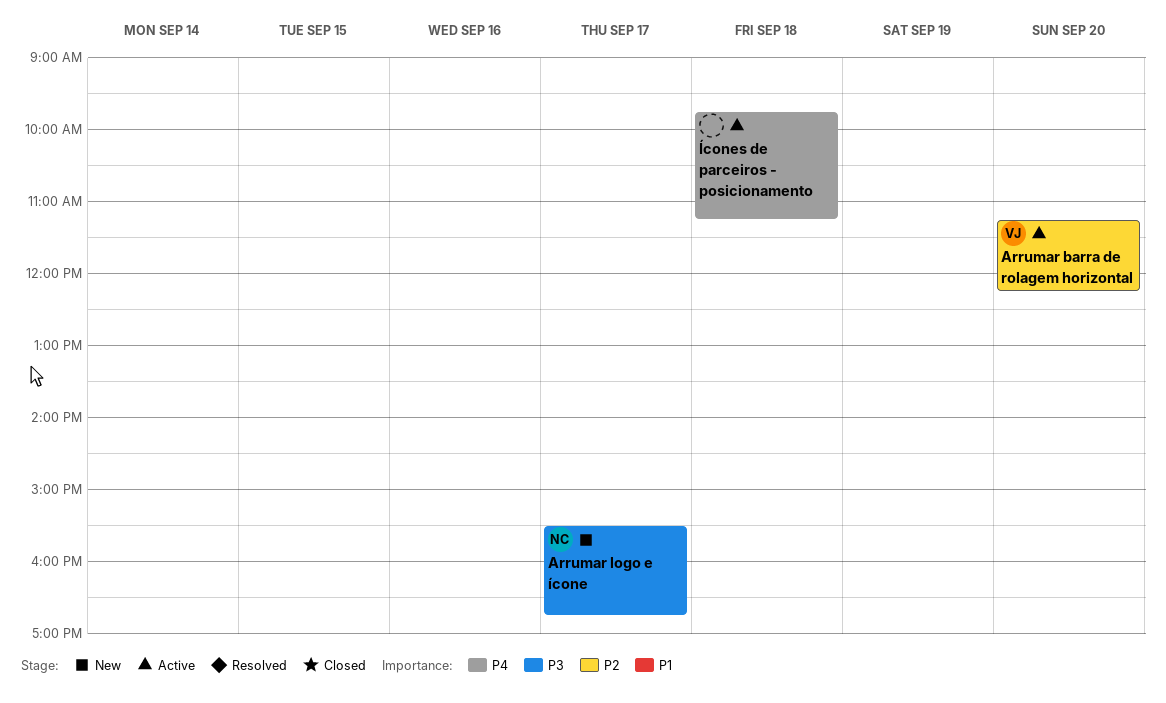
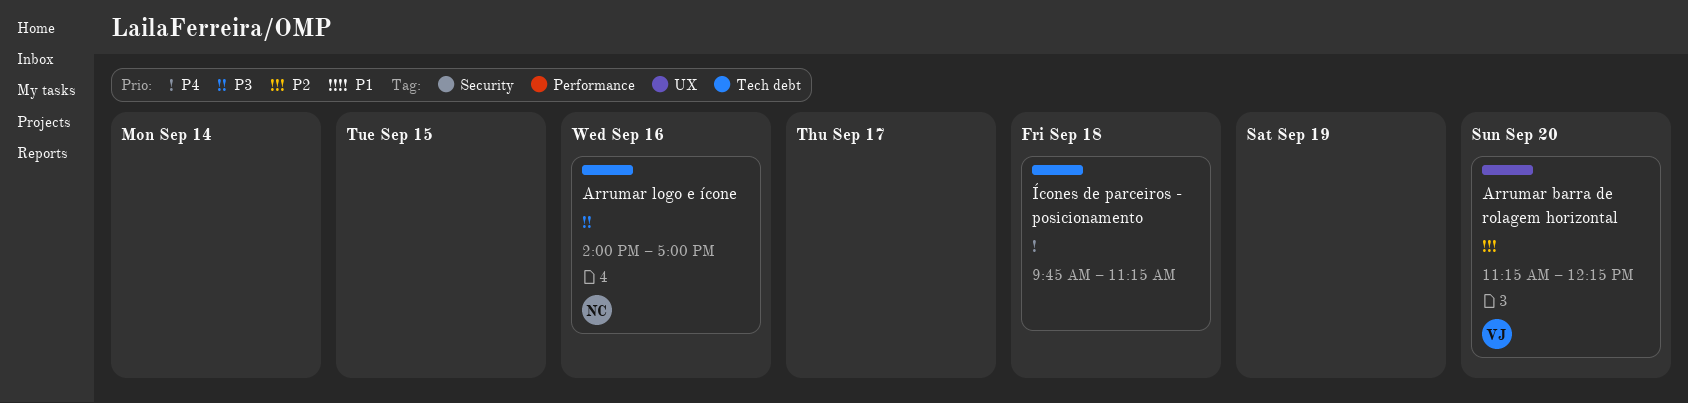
Arrumar logo e ícone, day: Sep 17 -> Sep 16
Arrumar logo e ícone, begins: 15:30 -> 14:00
Arrumar logo e ícone, ends: 16:45 -> 17:00

